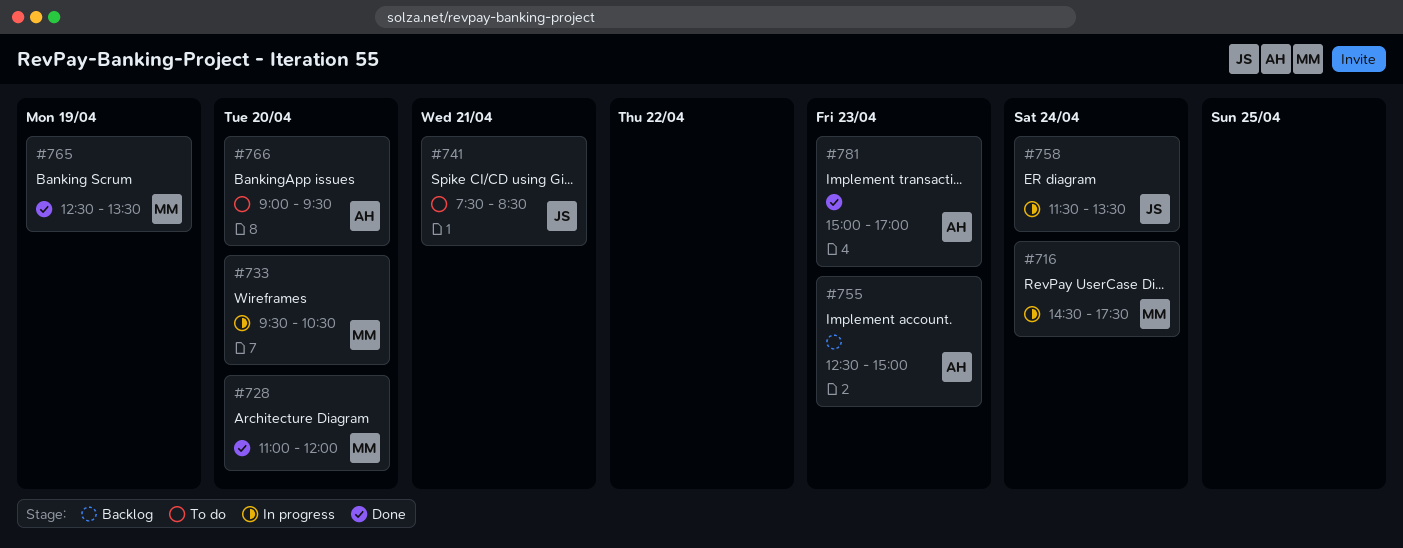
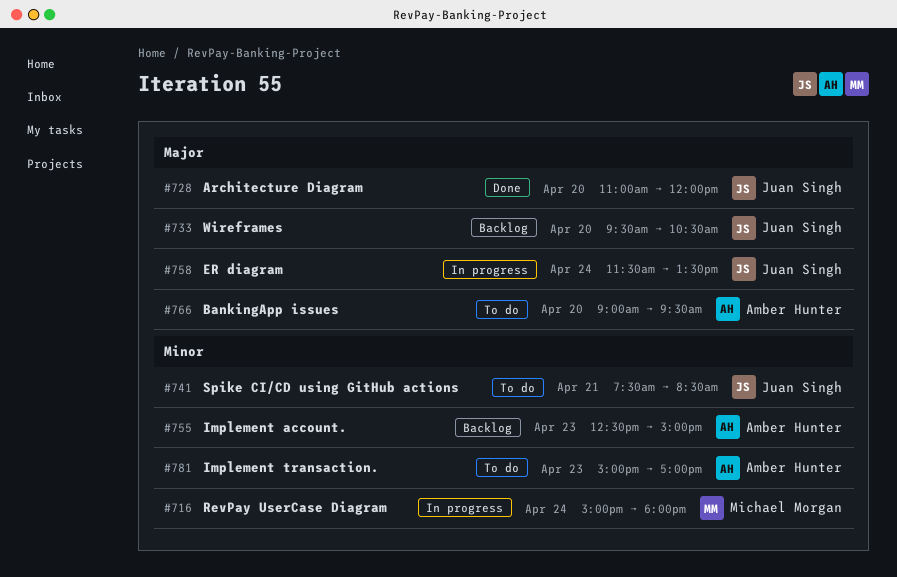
#716, begins: 14:30 -> 15:00
#716, ends: 17:30 -> 18:00
#728, owner: Michael Morgan -> Juan Singh
#733, status: In progress -> Backlog
#733, owner: Michael Morgan -> Juan Singh
#765: present -> none
#781, status: Done -> To do

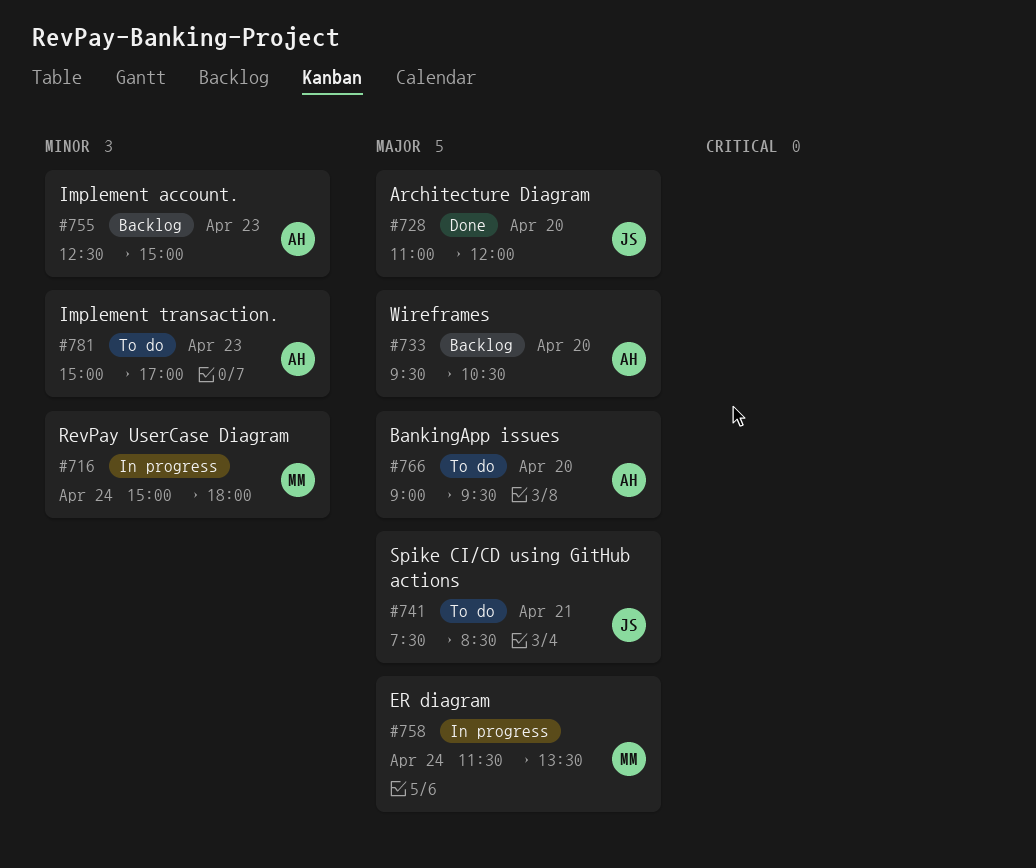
#733, owner: Juan Singh -> Amber Hunter
#741, priority: Minor -> Major
#758, owner: Juan Singh -> Michael Morgan

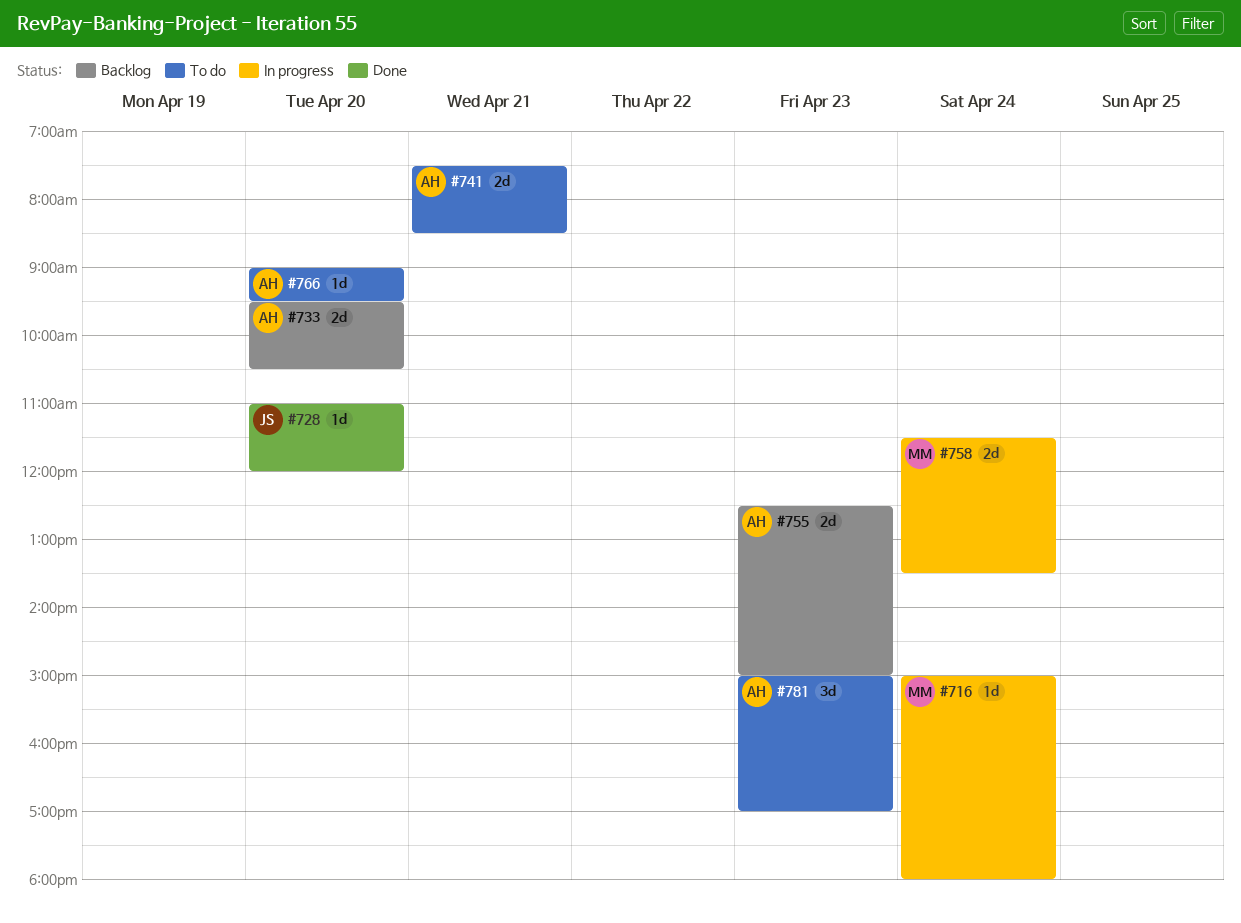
#741, owner: JS -> AH

